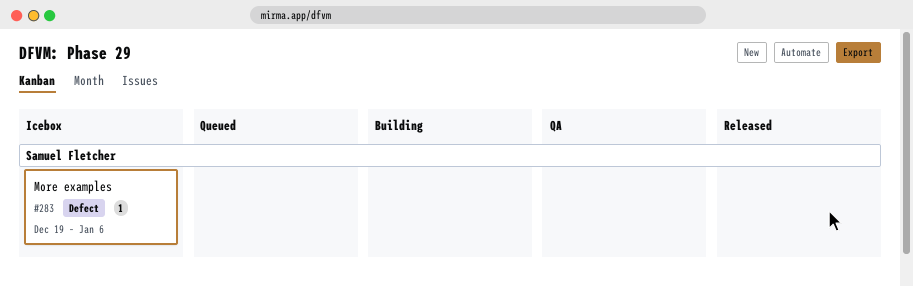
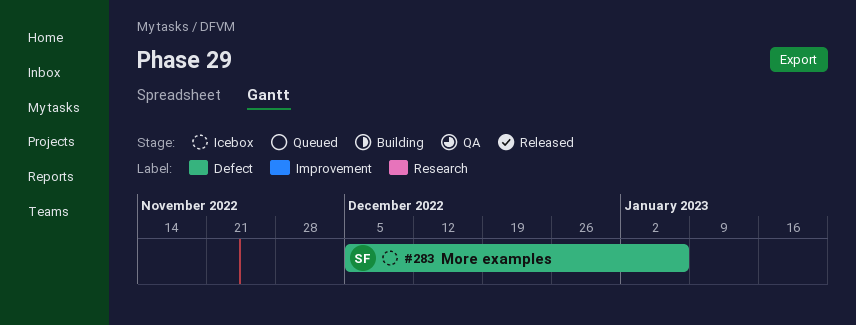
#283, start: Dec 19 -> Dec 5

